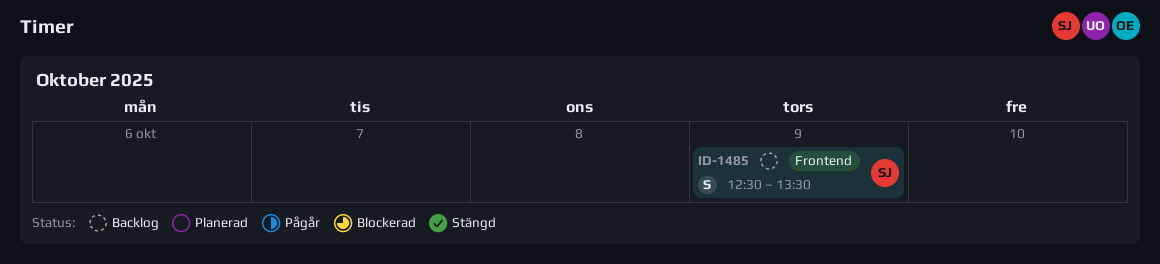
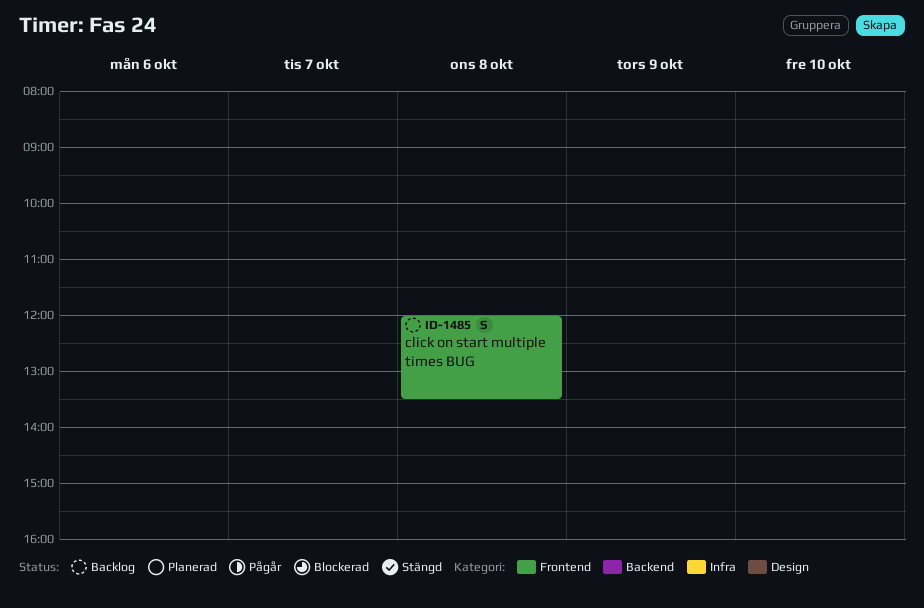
ID-1485, day: Oct 9 -> Oct 8
ID-1485, begins: 12:30 -> 12:00

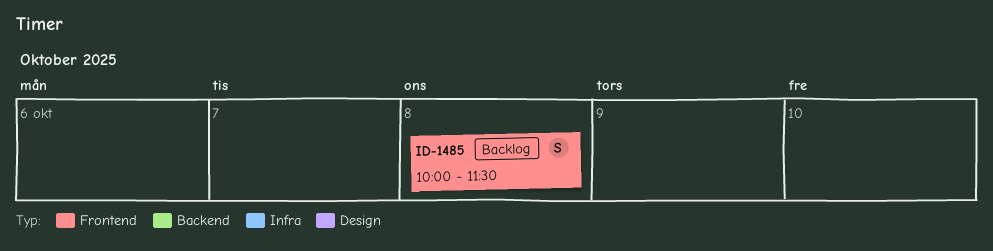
ID-1485, begins: 12:00 -> 10:00
ID-1485, ends: 13:30 -> 11:30

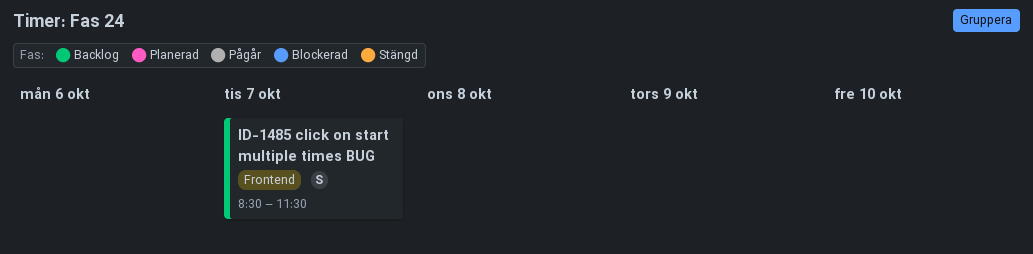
ID-1485, day: Oct 8 -> Oct 7
ID-1485, begins: 10:00 -> 08:30

